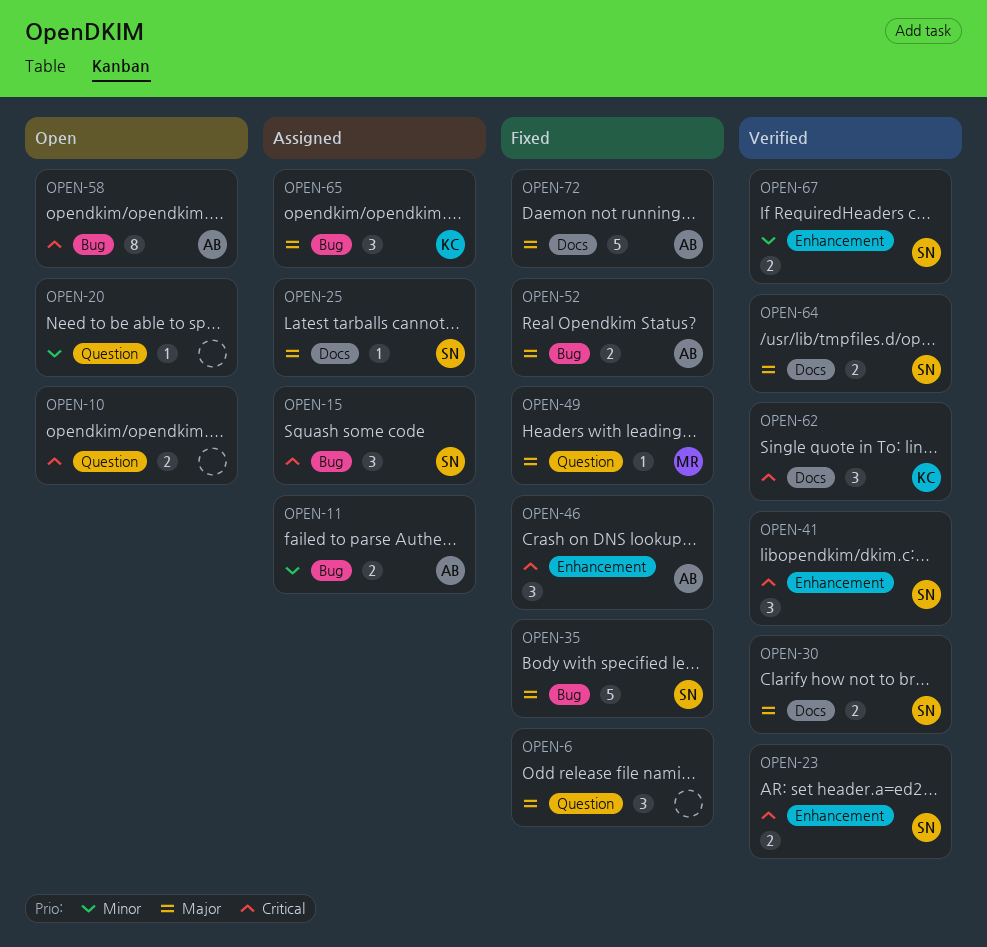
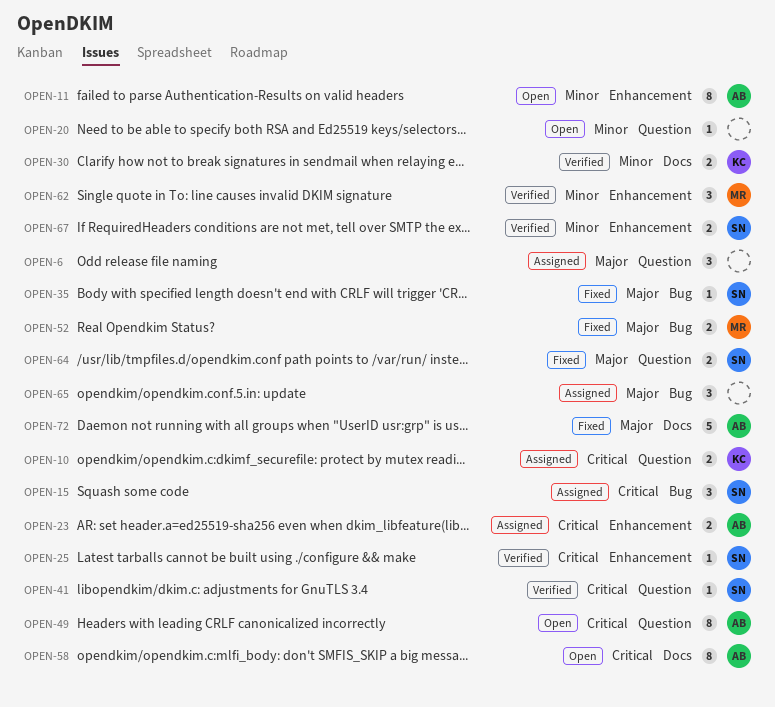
OPEN-6, status: Fixed -> Assigned
OPEN-10, status: Open -> Assigned
OPEN-10, owner: none -> KC
OPEN-11, status: Assigned -> Open
OPEN-11, label: Bug -> Enhancement
OPEN-11, estimate: 2 -> 8
OPEN-23, status: Verified -> Assigned
OPEN-23, owner: SN -> AB
OPEN-25, status: Assigned -> Verified
OPEN-25, priority: Major -> Critical
OPEN-25, label: Docs -> Enhancement
OPEN-30, owner: SN -> KC
OPEN-30, priority: Major -> Minor
OPEN-35, estimate: 5 -> 1
OPEN-41, label: Enhancement -> Question
OPEN-41, estimate: 3 -> 1
OPEN-46: present -> none
OPEN-49, status: Fixed -> Open
OPEN-49, owner: MR -> AB
OPEN-49, priority: Major -> Critical
OPEN-49, estimate: 1 -> 8
OPEN-52, owner: AB -> MR
OPEN-58, label: Bug -> Docs
OPEN-62, owner: KC -> MR
OPEN-62, priority: Critical -> Minor
OPEN-62, label: Docs -> Enhancement
OPEN-64, status: Verified -> Fixed
OPEN-64, label: Docs -> Question
OPEN-65, owner: KC -> none

